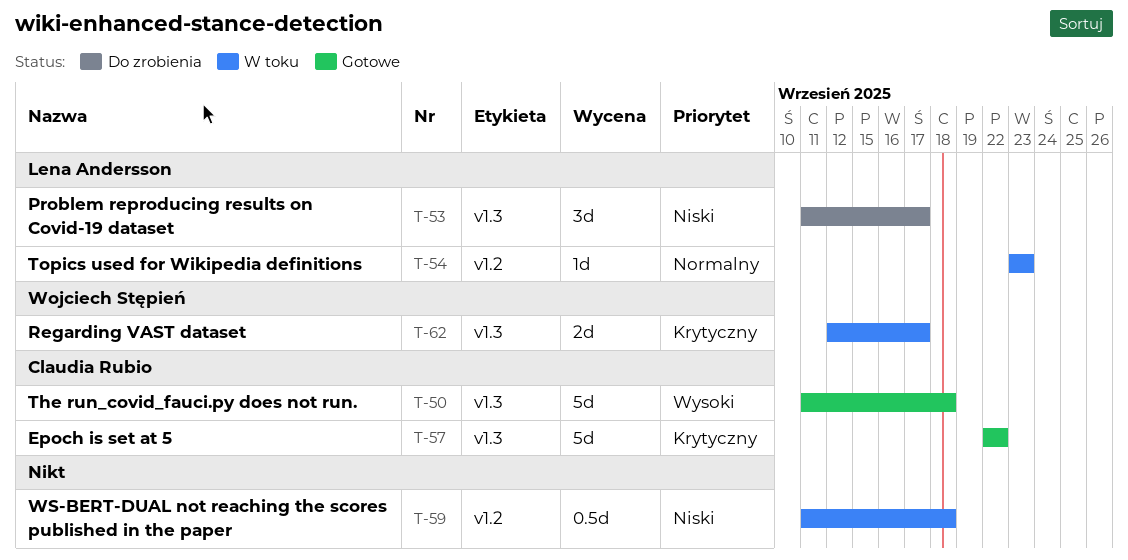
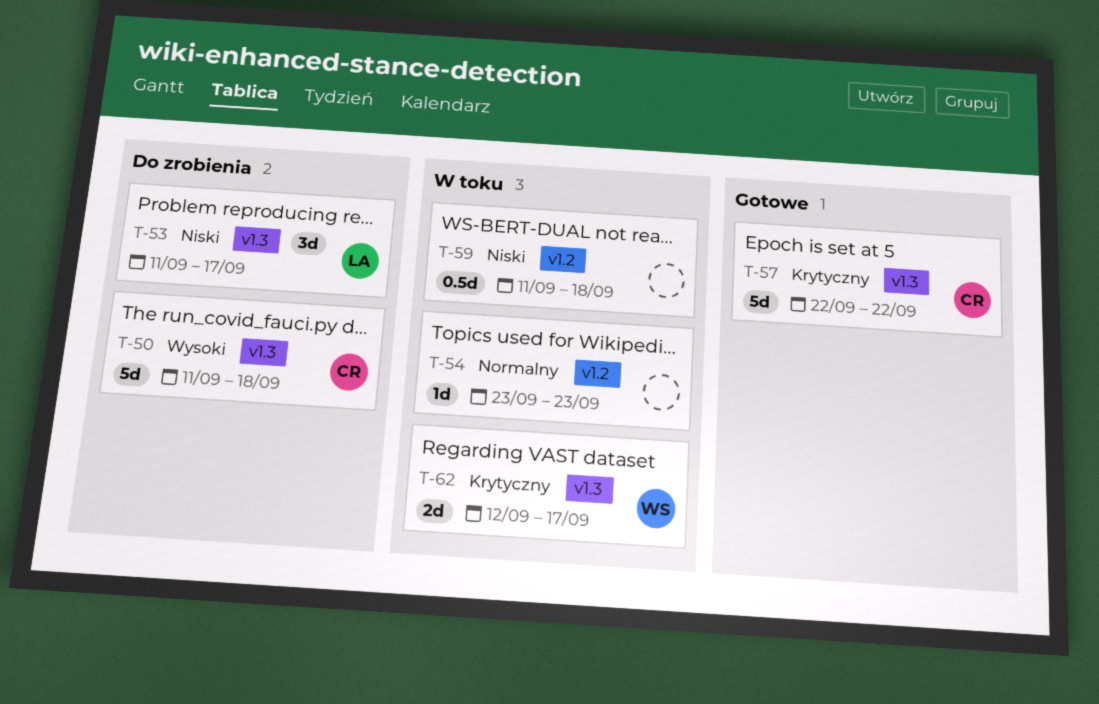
T-50, status: Gotowe -> Do zrobienia
T-54, owner: Lena Andersson -> none

